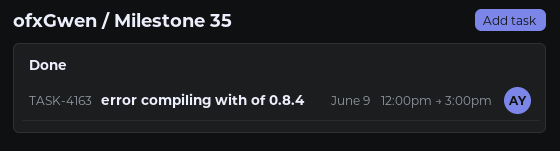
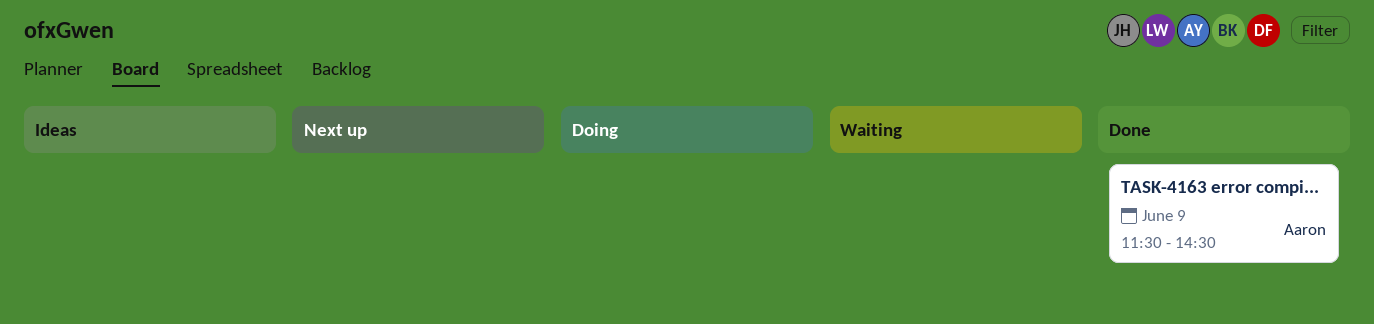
TASK-4163, begins: 12:00 -> 11:30
TASK-4163, ends: 15:00 -> 14:30

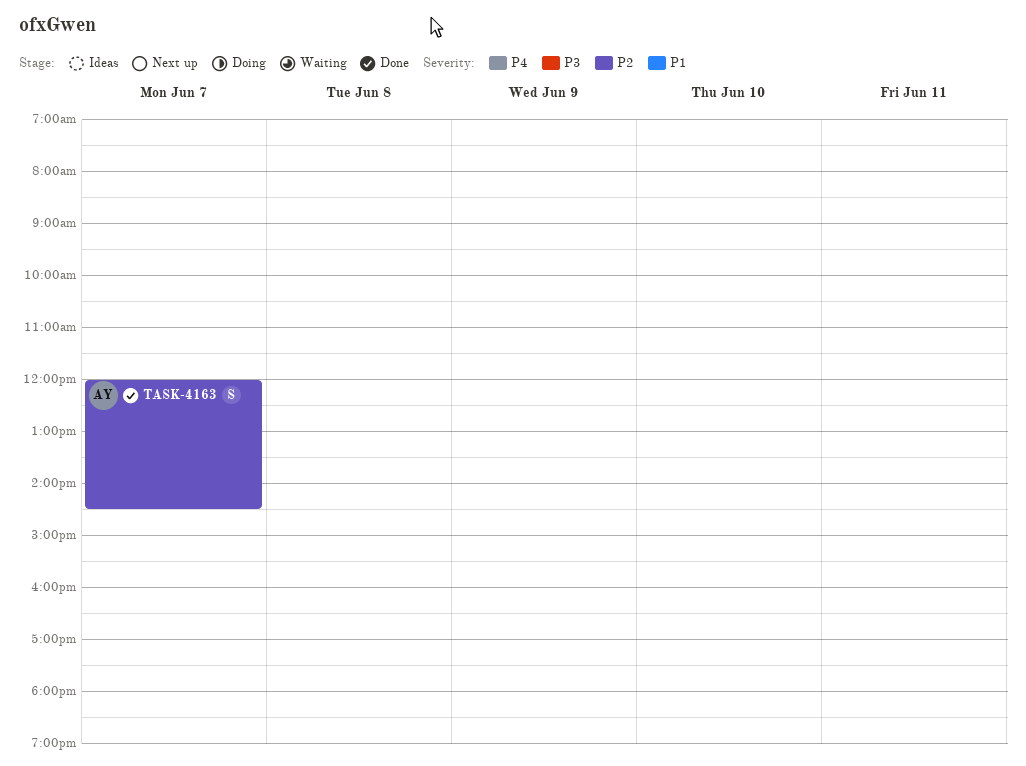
TASK-4163, day: Jun 9 -> Jun 7
TASK-4163, begins: 11:30 -> 12:00

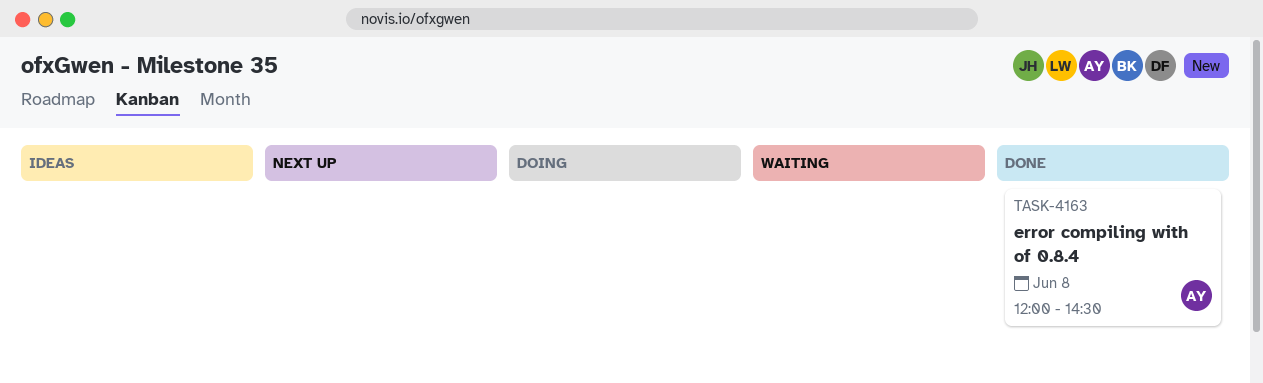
TASK-4163, day: Jun 7 -> Jun 8

